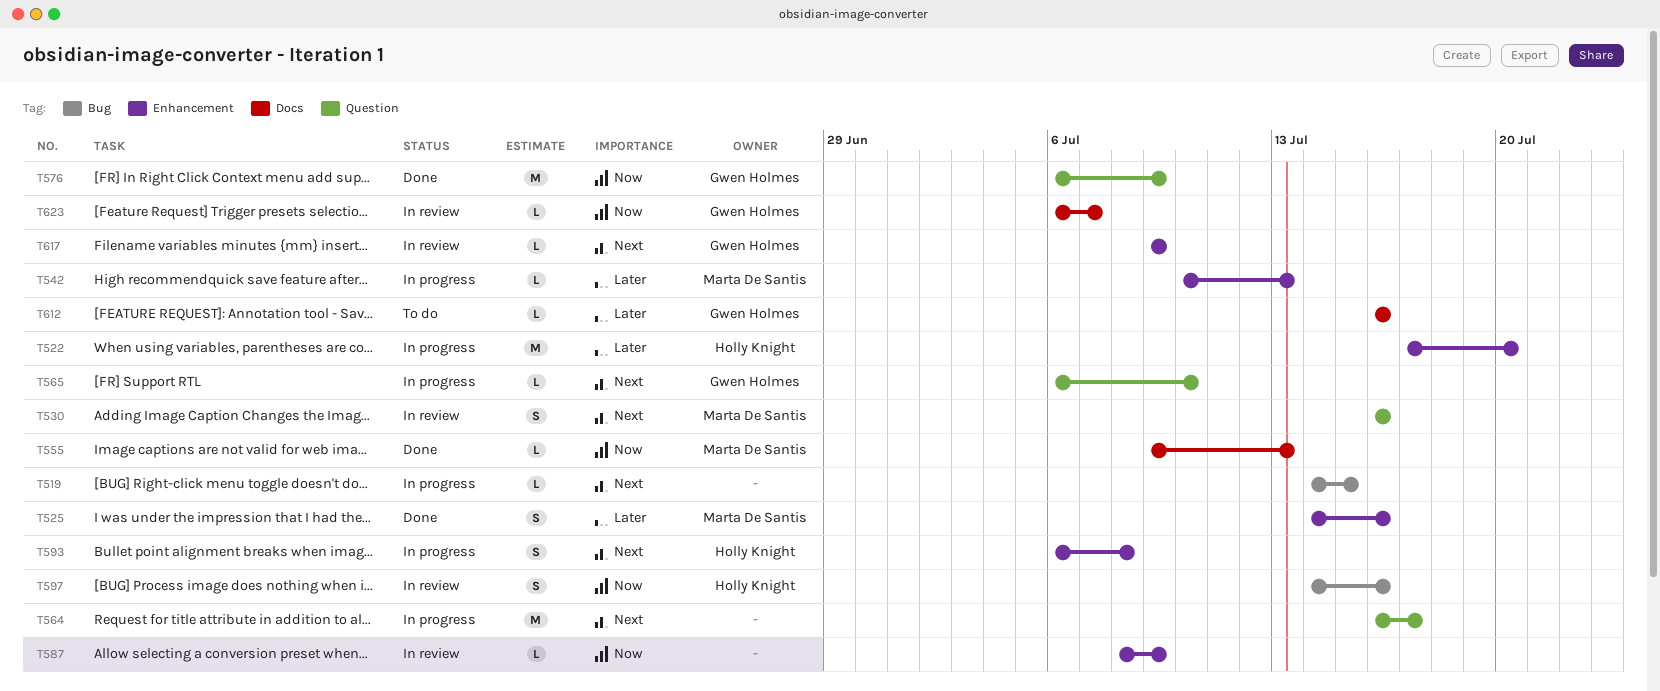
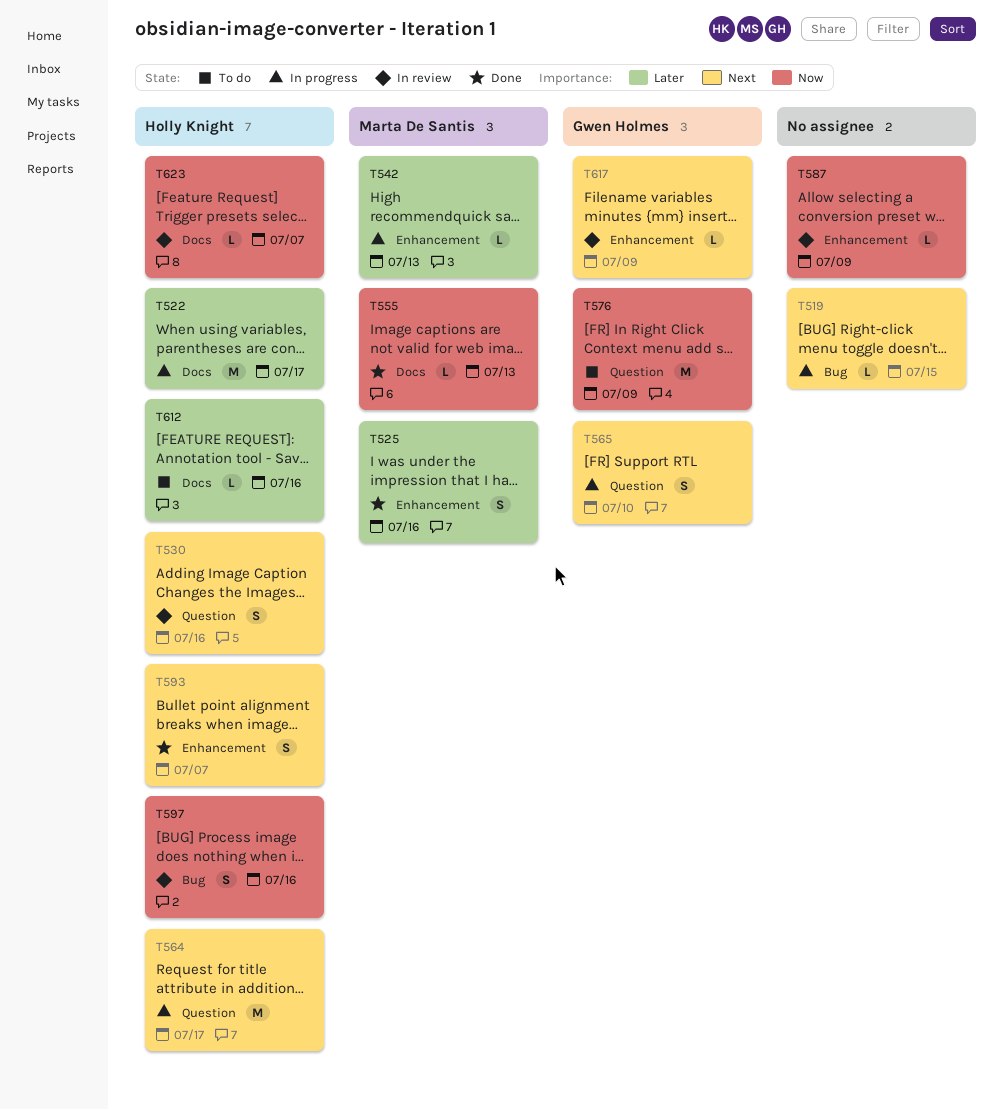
T522, label: Enhancement -> Docs
T522, due: Jul 20 -> Jul 17
T530, owner: Marta De Santis -> Holly Knight
T564, owner: none -> Holly Knight
T565, estimate: L -> S
T576, status: Done -> To do
T593, status: In progress -> Done
T593, due: Jul 8 -> Jul 7
T612, owner: Gwen Holmes -> Holly Knight
T623, owner: Gwen Holmes -> Holly Knight

